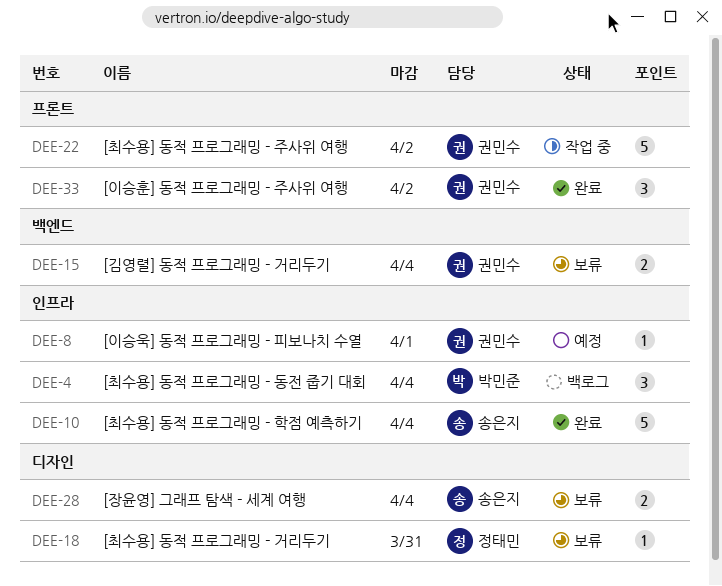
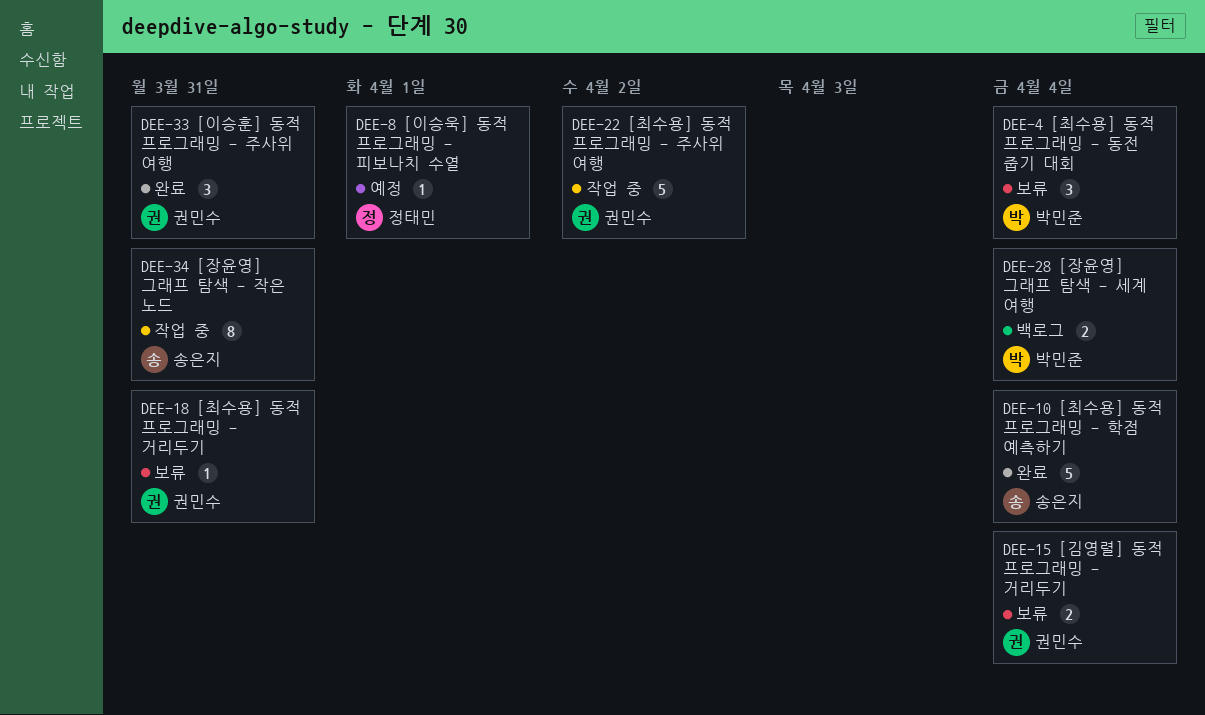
DEE-4, status: 백로그 -> 보류
DEE-8, owner: 권민수 -> 정태민
DEE-18, owner: 정태민 -> 권민수
DEE-28, status: 보류 -> 백로그
DEE-28, owner: 송은지 -> 박민준
DEE-33, due: Apr 2 -> Mar 31
DEE-34: none -> present

